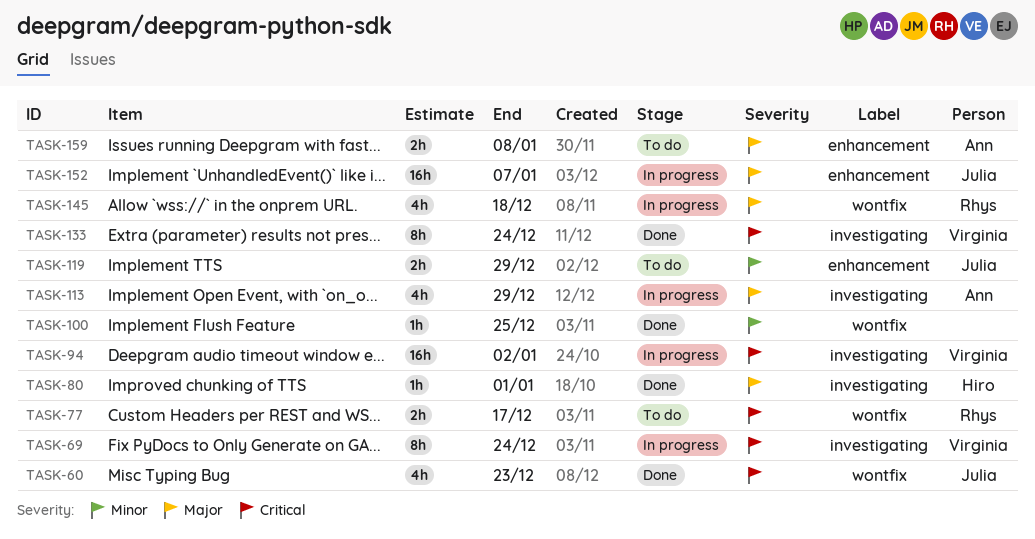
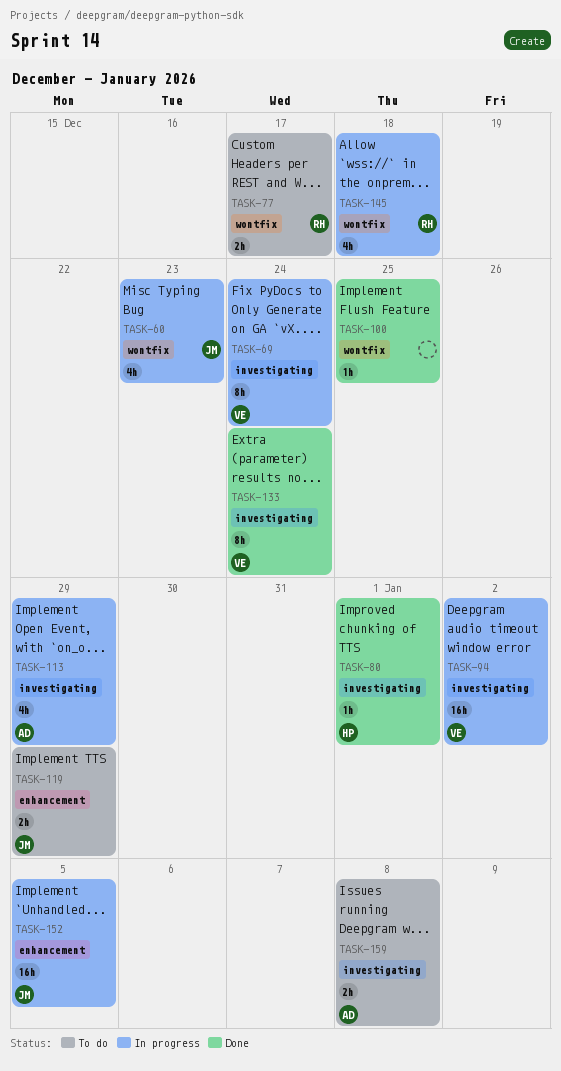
TASK-60, status: Done -> In progress
TASK-152, due: Jan 7 -> Jan 5
TASK-159, label: enhancement -> investigating

